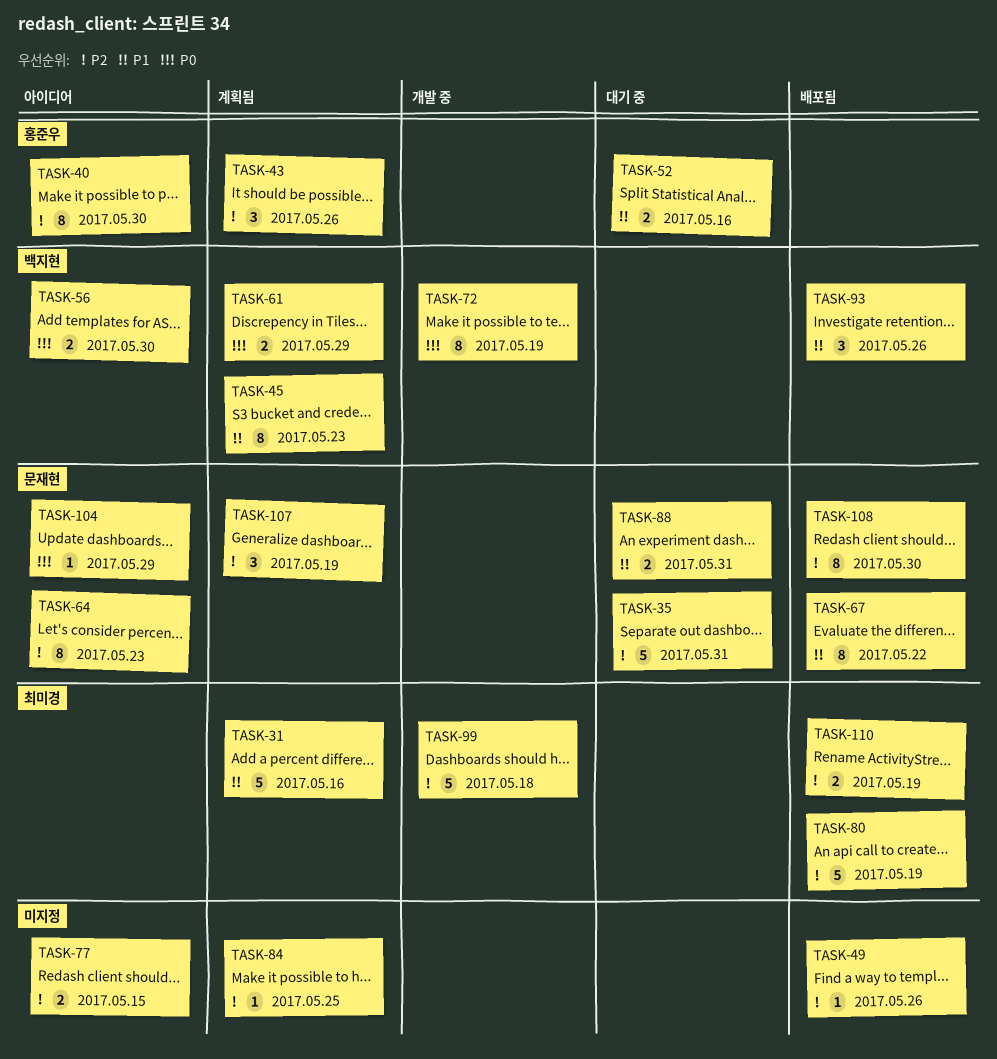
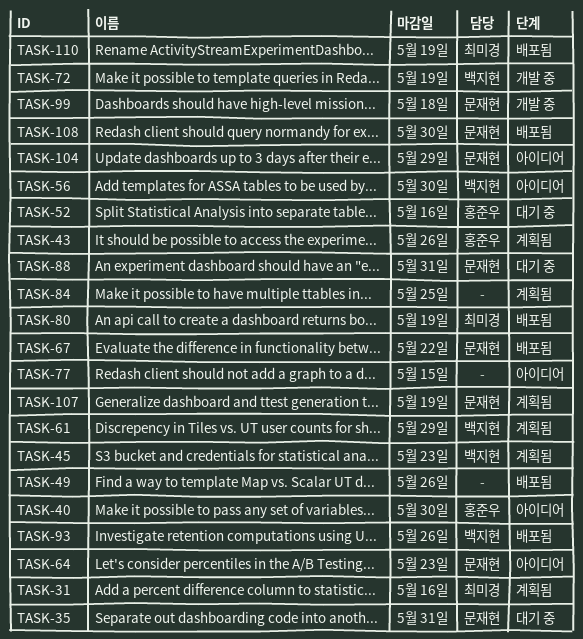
TASK-99, owner: 최미경 -> 문재현

